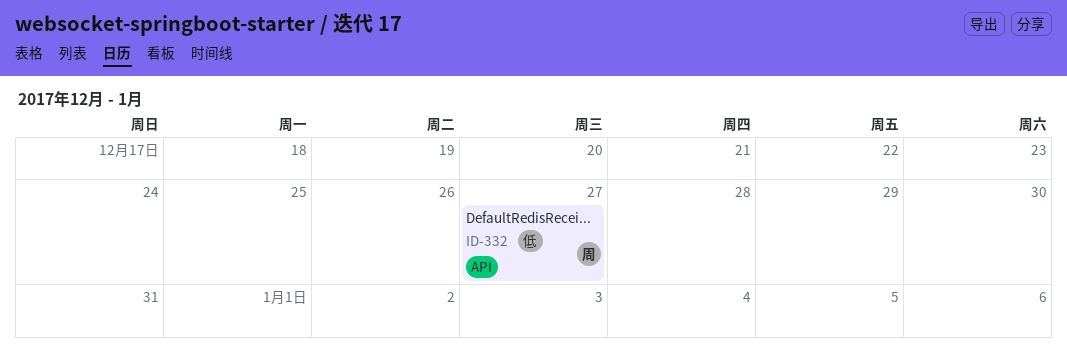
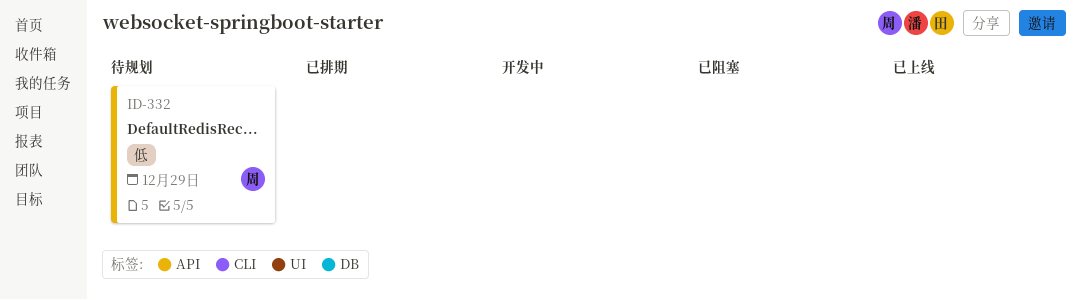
ID-332, due: Dec 27 -> Dec 29

